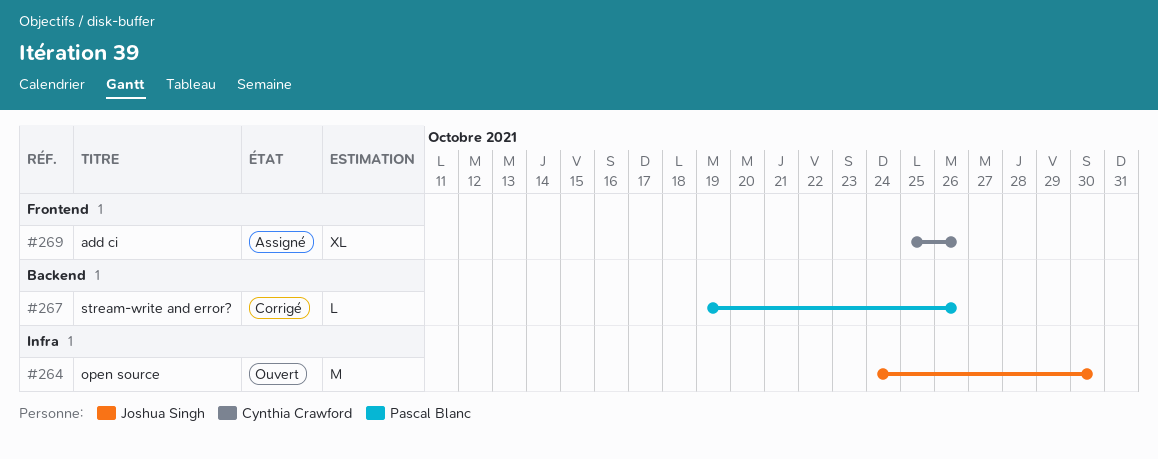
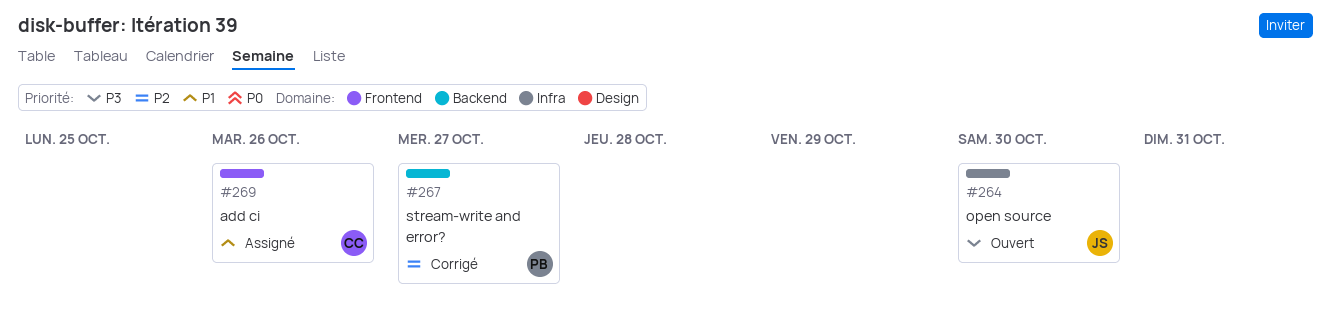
#267, due: Oct 26 -> Oct 27

